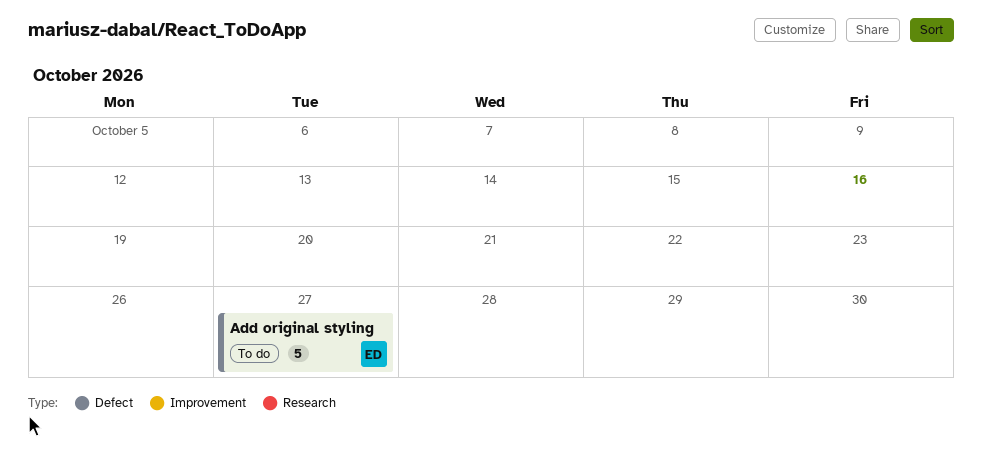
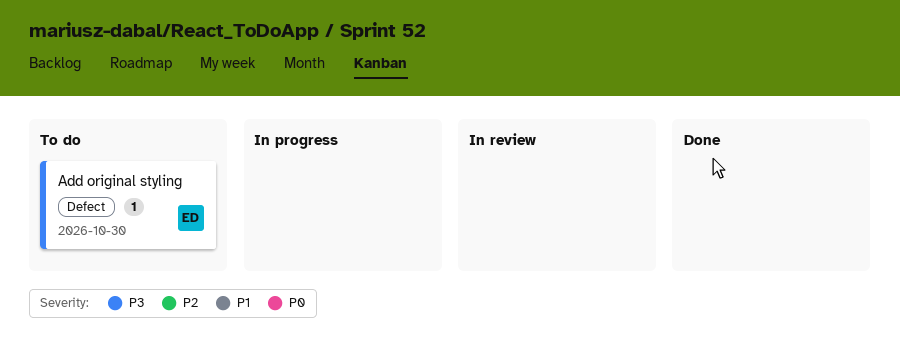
Add original styling, estimate: 5 -> 1
Add original styling, due: Oct 27 -> Oct 30

